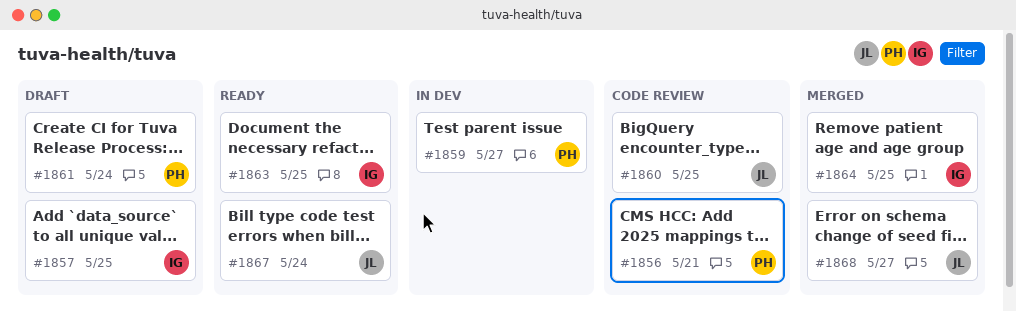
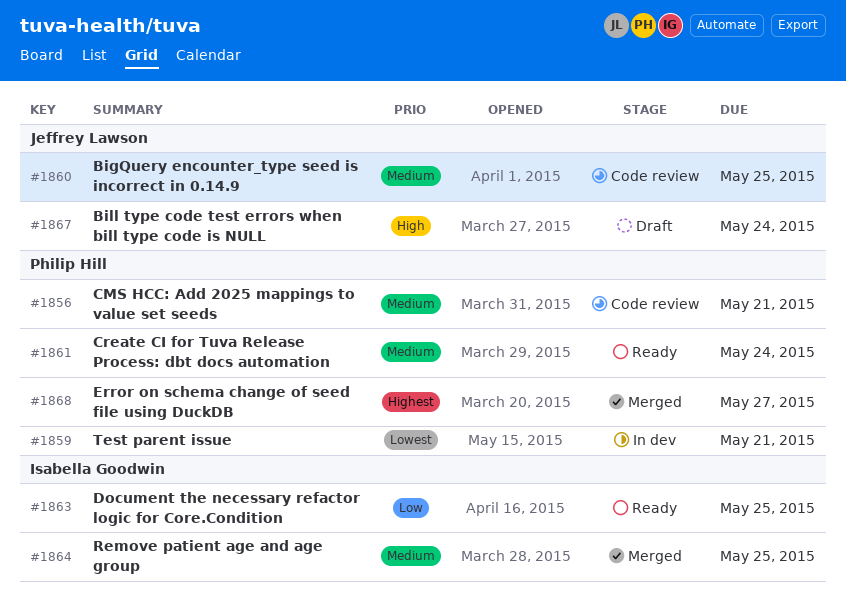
#1857: present -> none
#1859, due: May 27 -> May 21
#1861, status: Draft -> Ready
#1867, status: Ready -> Draft
#1868, owner: Jeffrey Lawson -> Philip Hill

